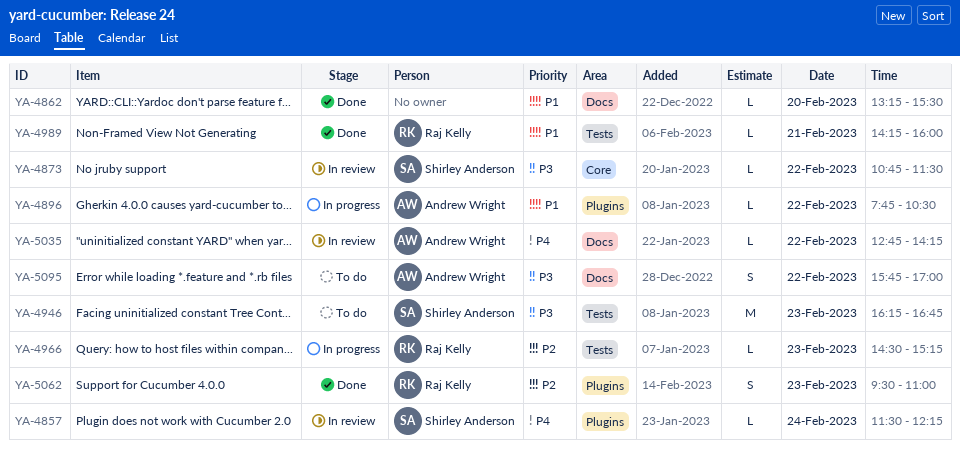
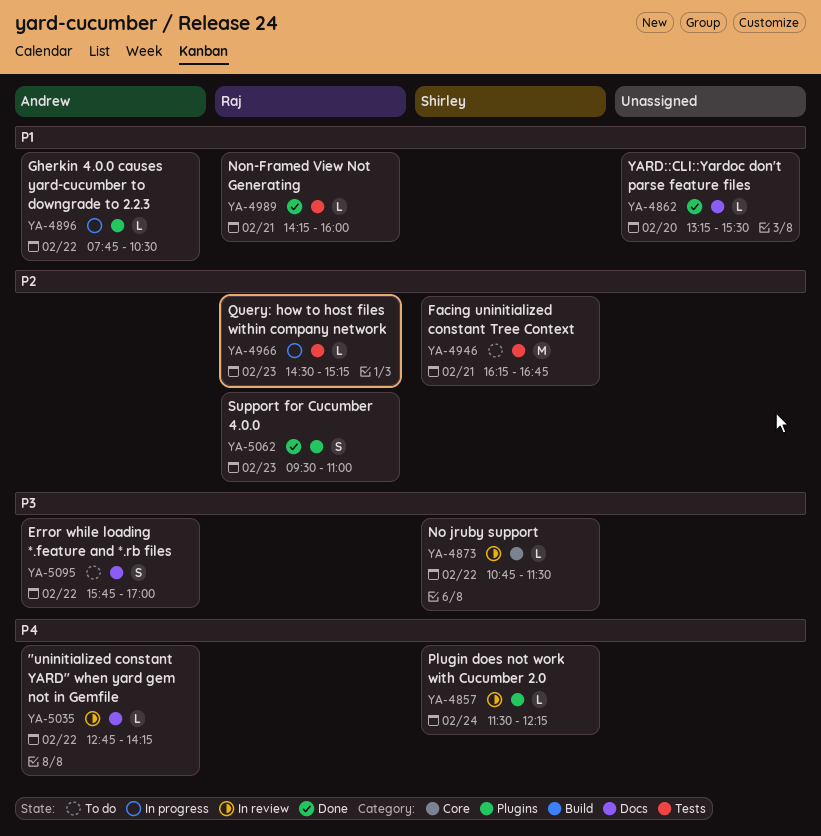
YA-4946, priority: P3 -> P2
YA-4946, day: Feb 23 -> Feb 21

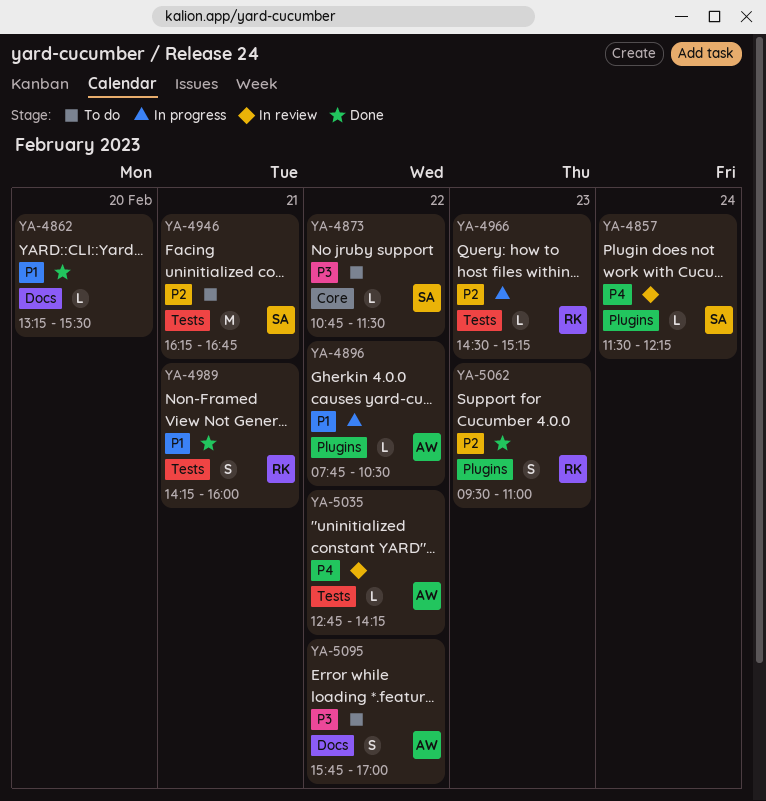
YA-4873, status: In review -> To do
YA-4989, estimate: L -> S
YA-5035, label: Docs -> Tests

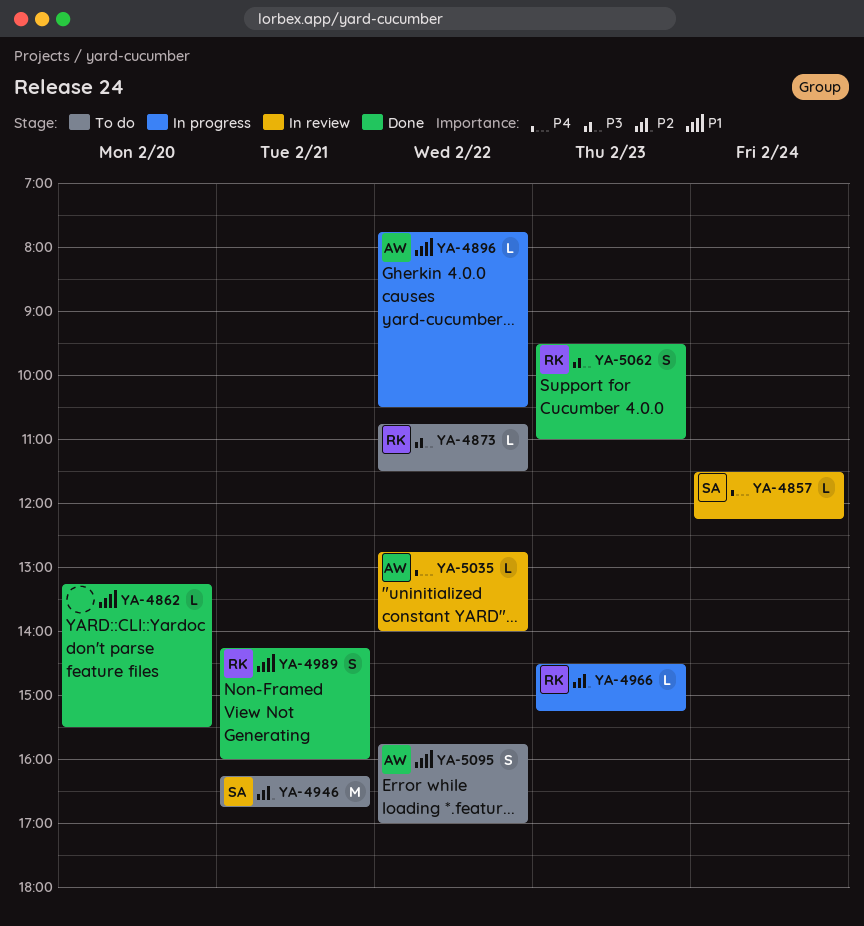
YA-4873, owner: SA -> RK
YA-5035, ends: 14:15 -> 14:00
YA-5062, priority: P2 -> P3
YA-5095, priority: P3 -> P1

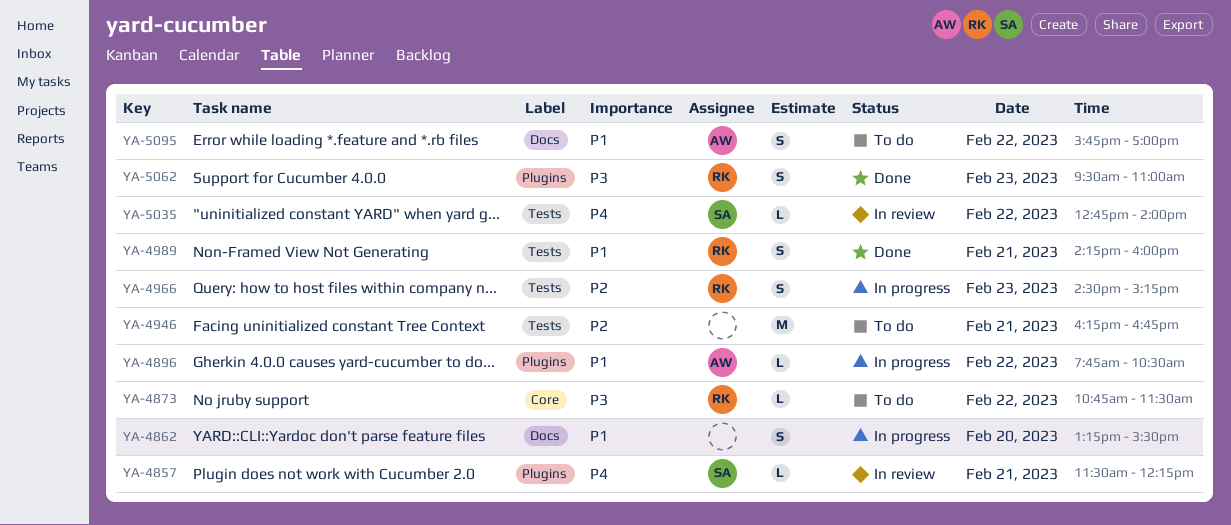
YA-4857, day: Feb 24 -> Feb 21
YA-4862, status: Done -> In progress
YA-4862, estimate: L -> S
YA-4946, owner: SA -> none
YA-4966, estimate: L -> S
YA-5035, owner: AW -> SA

